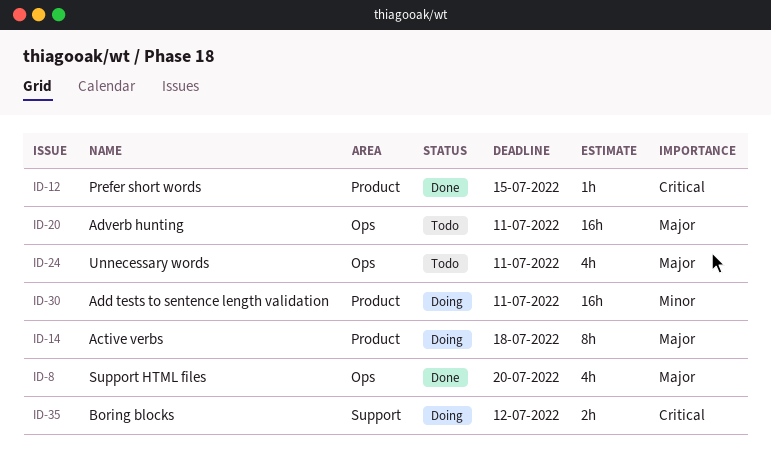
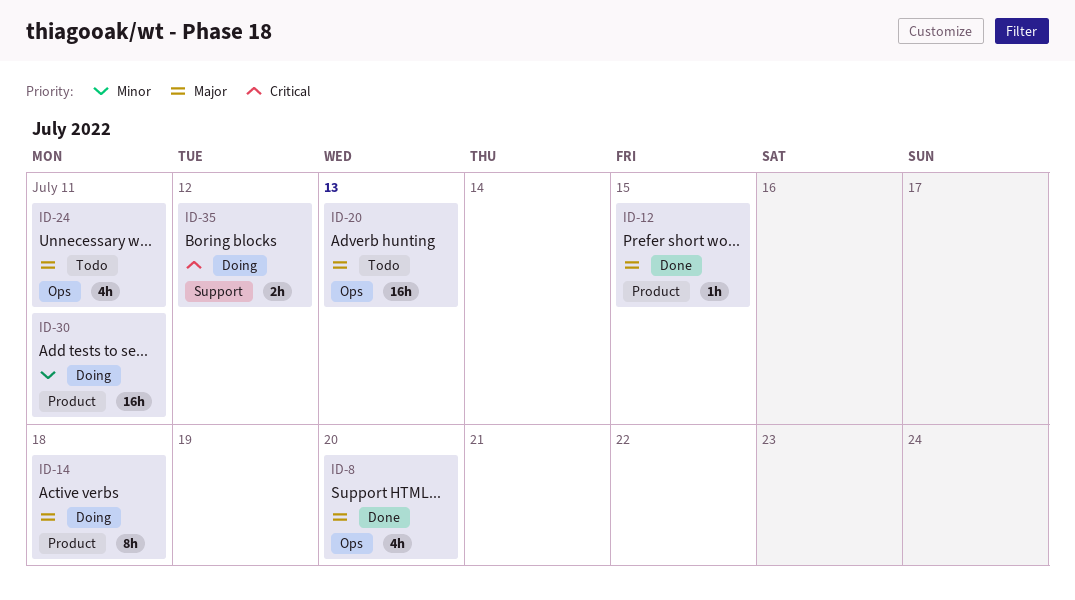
ID-12, priority: Critical -> Major
ID-20, due: Jul 11 -> Jul 13

